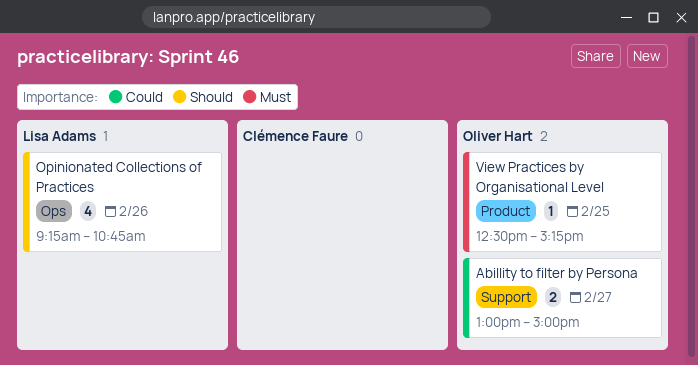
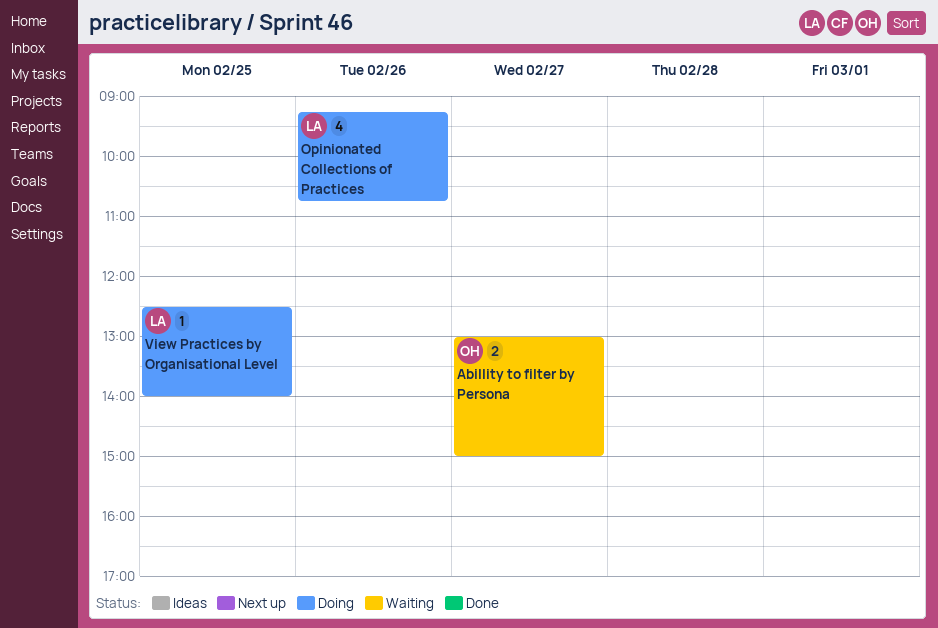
View Practices by Organisational Level, owner: Oliver Hart -> Lisa Adams
View Practices by Organisational Level, ends: 15:15 -> 14:00

